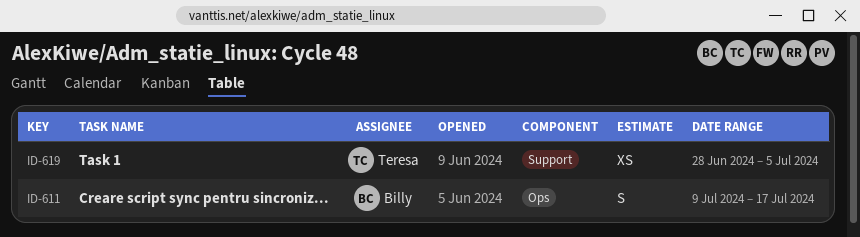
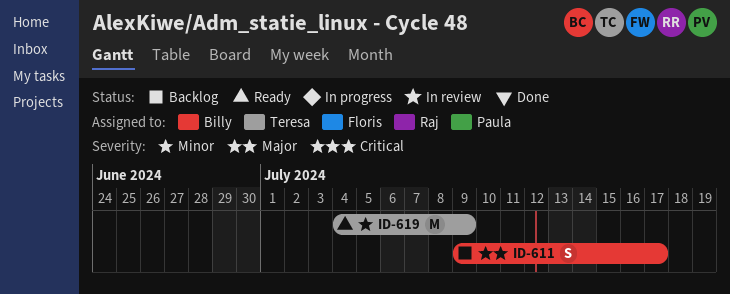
ID-619, estimate: XS -> M
ID-619, start: Jun 28 -> Jul 4
ID-619, due: Jul 5 -> Jul 9

